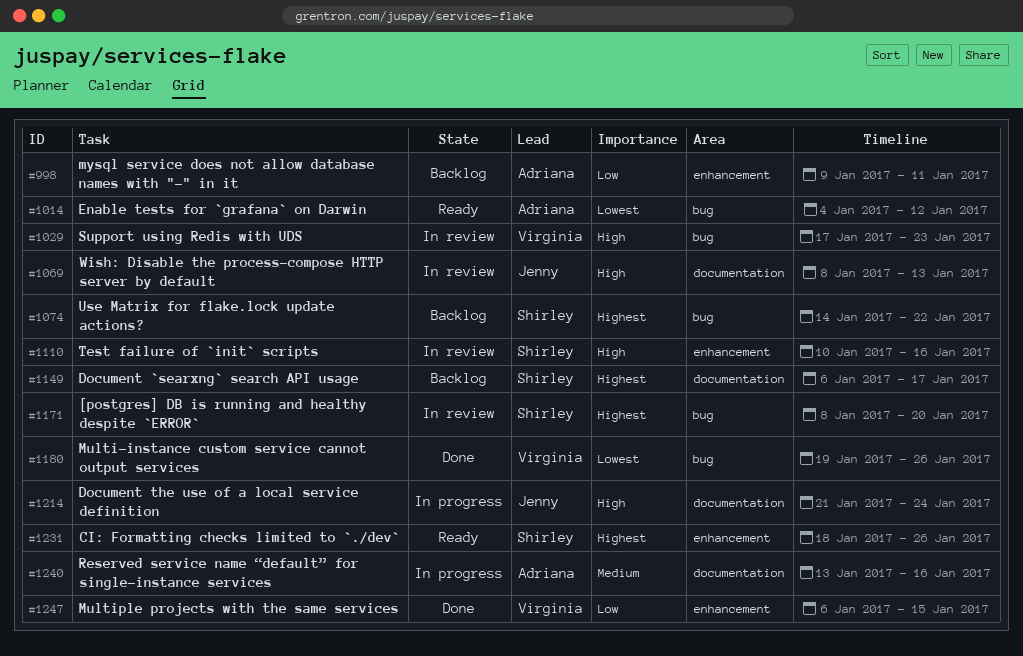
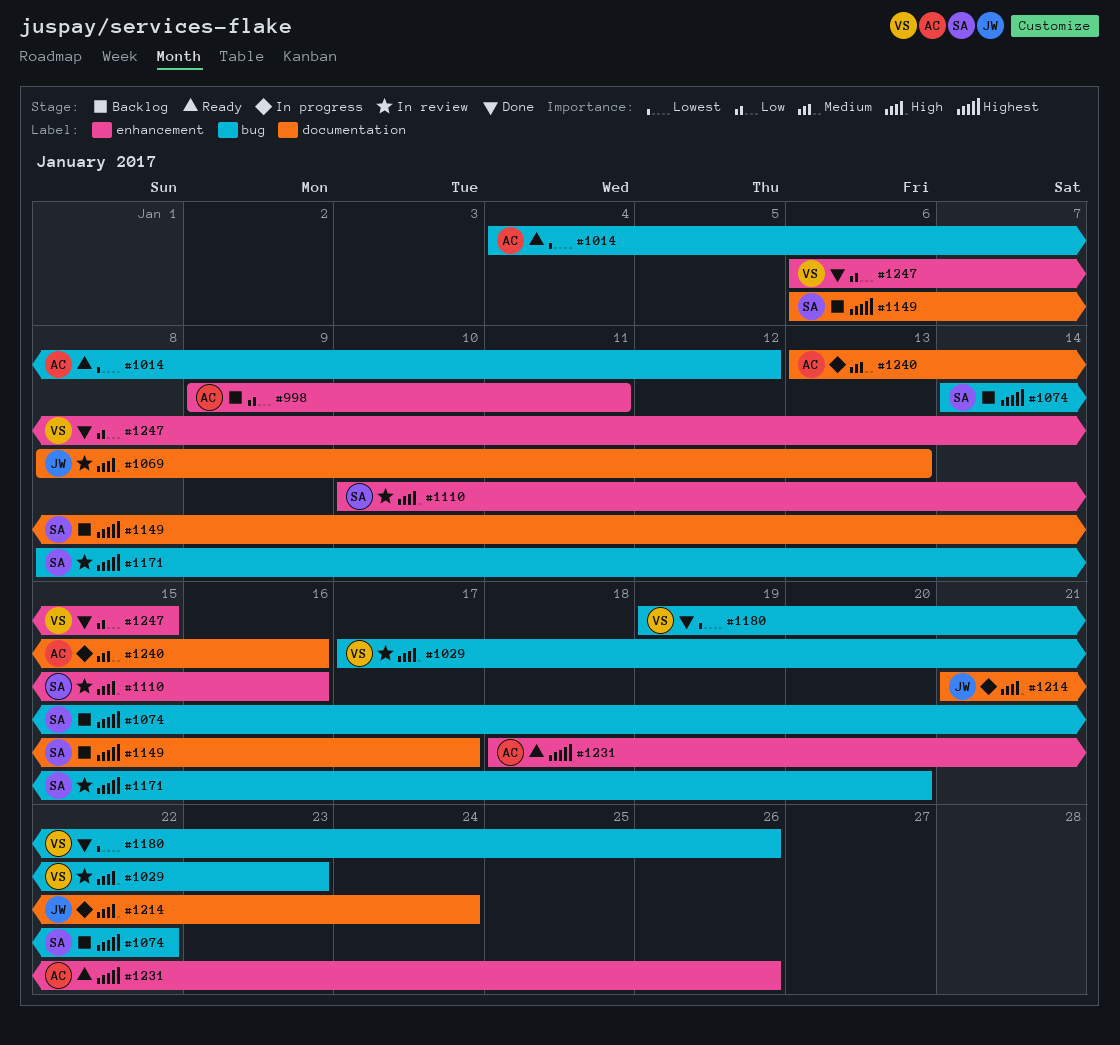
#1231, owner: Shirley -> Adriana

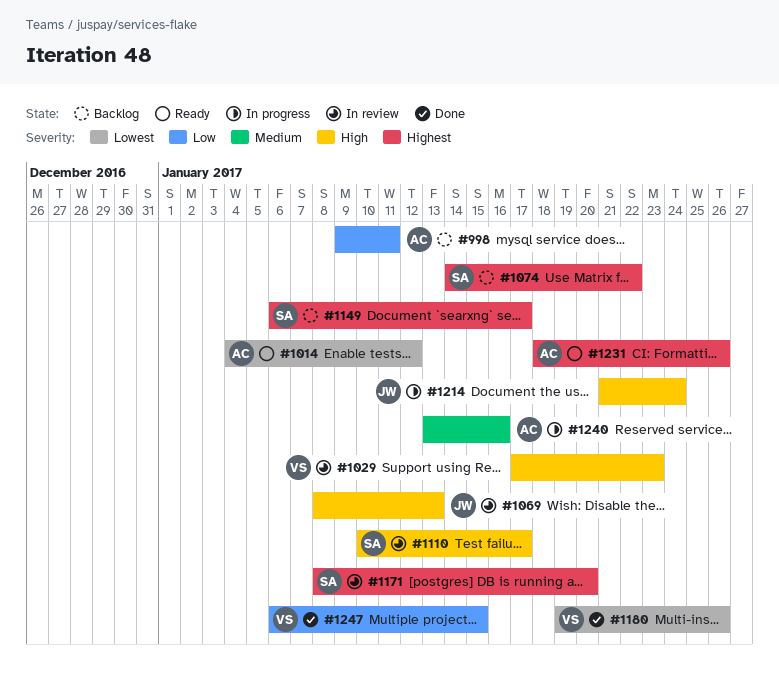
#1110, due: Jan 16 -> Jan 17

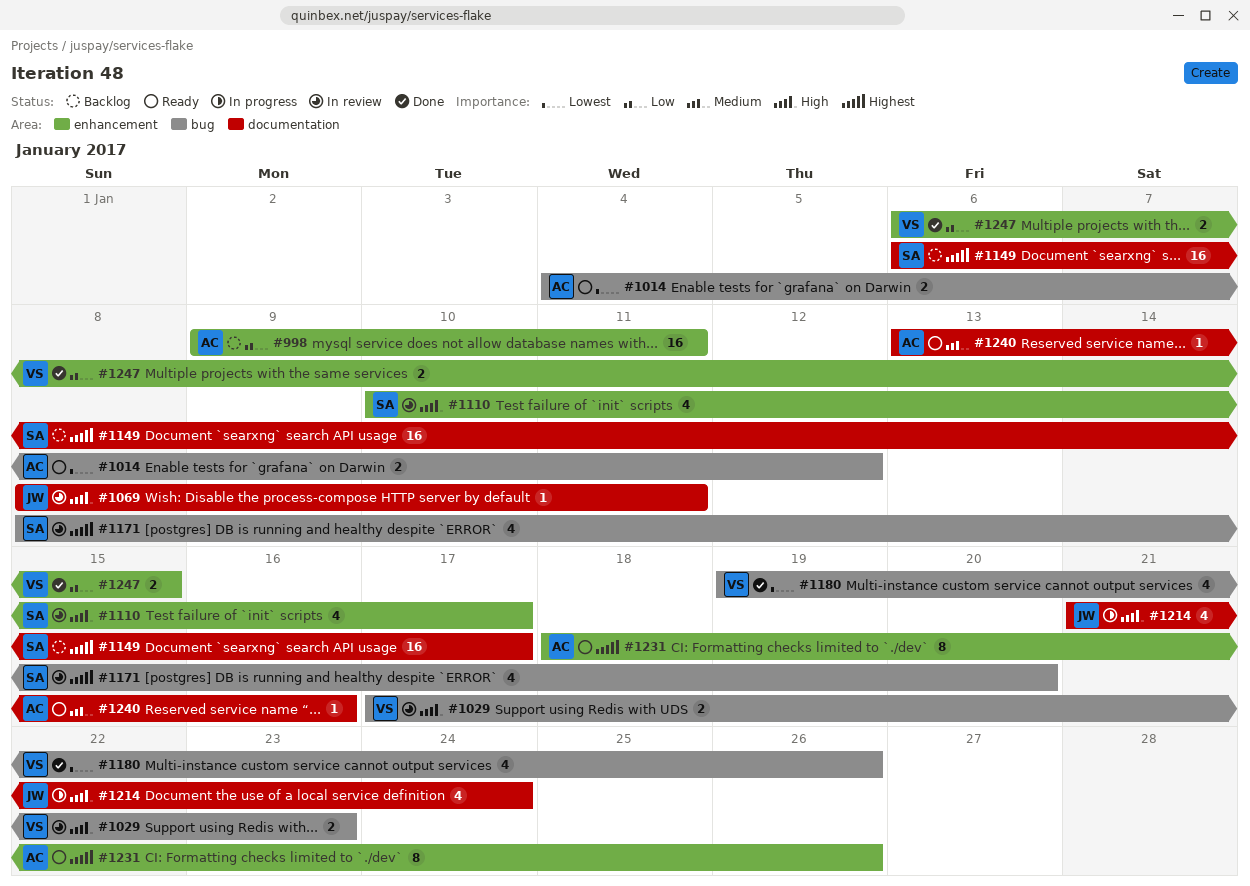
#1069, due: Jan 13 -> Jan 11
#1074: present -> none
#1240, status: In progress -> Ready

